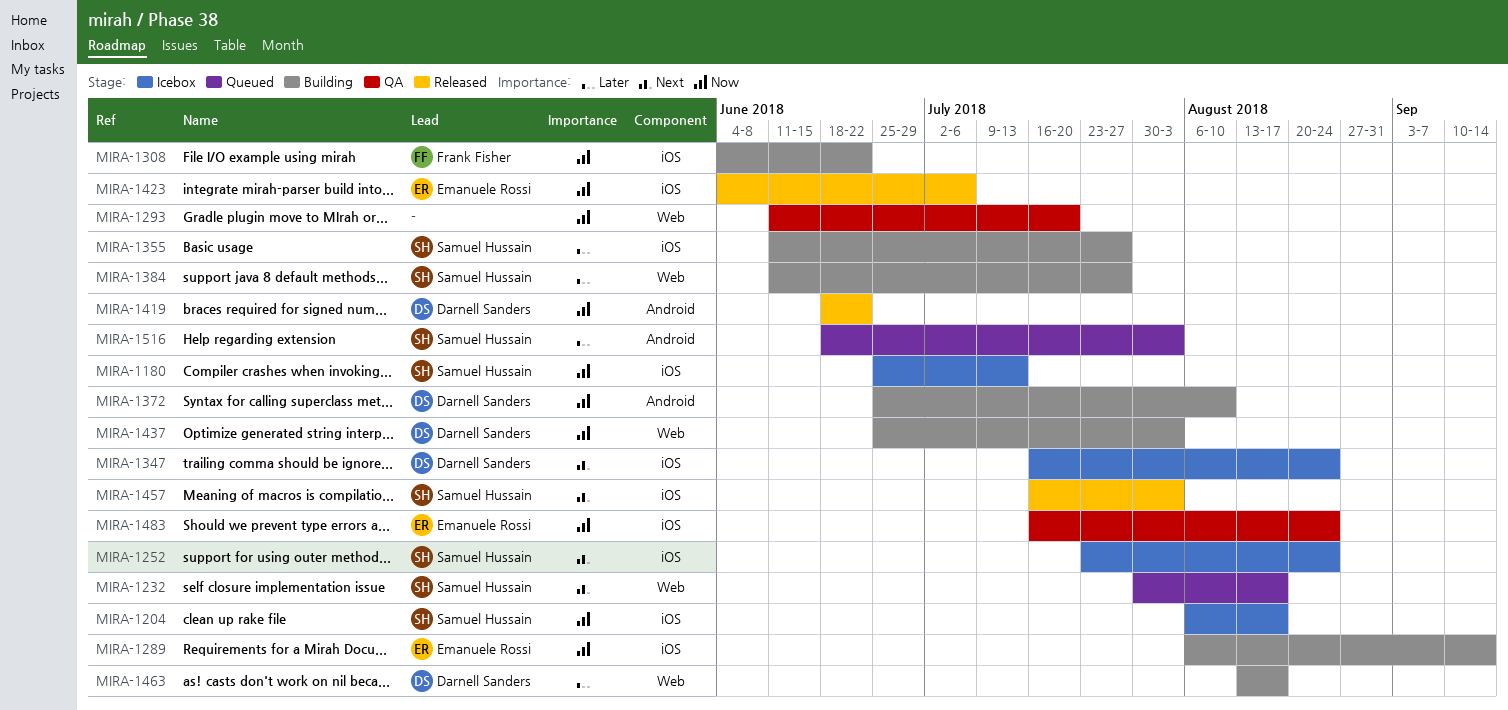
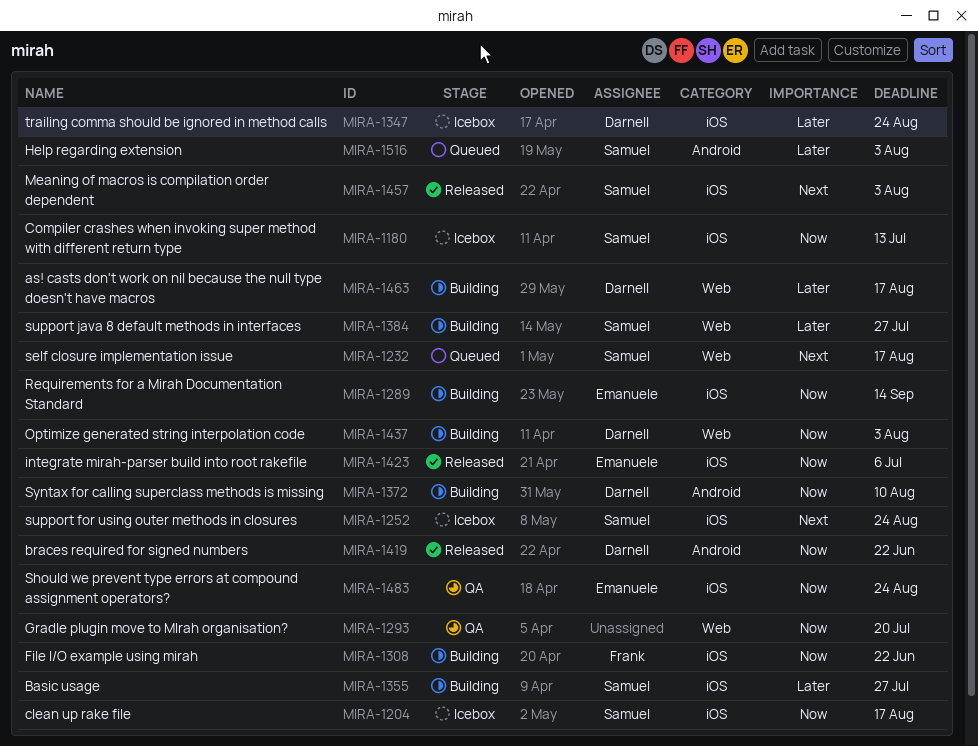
MIRA-1347, priority: Next -> Later

